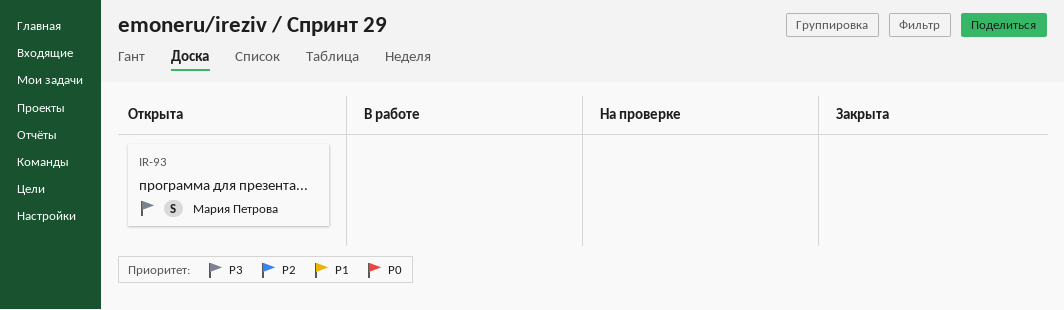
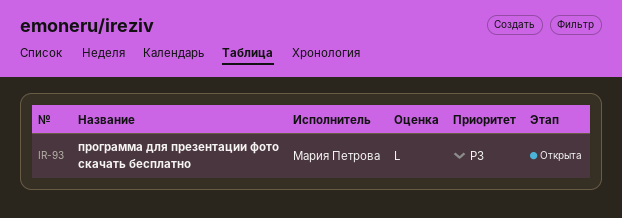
IR-93, estimate: S -> L

